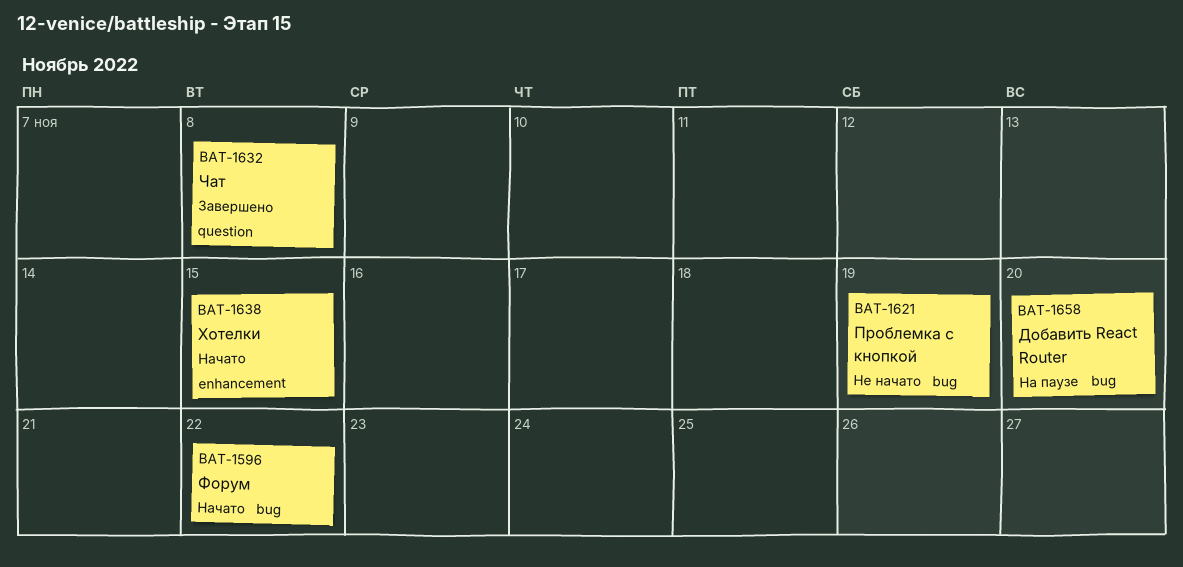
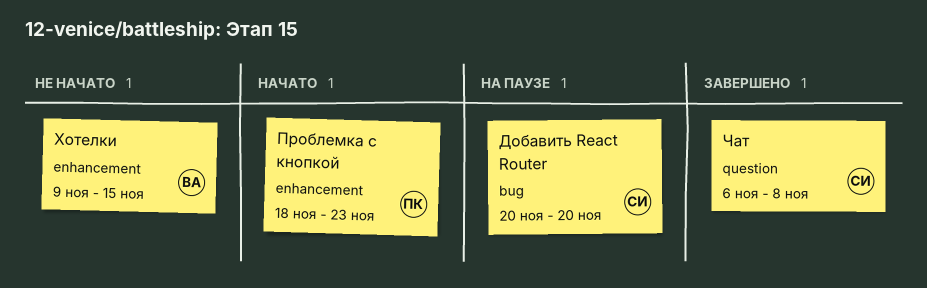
Проблемка с кнопкой, status: Не начато -> Начато
Проблемка с кнопкой, label: bug -> enhancement
Проблемка с кнопкой, due: Nov 19 -> Nov 23
Форум: present -> none
Хотелки, status: Начато -> Не начато

